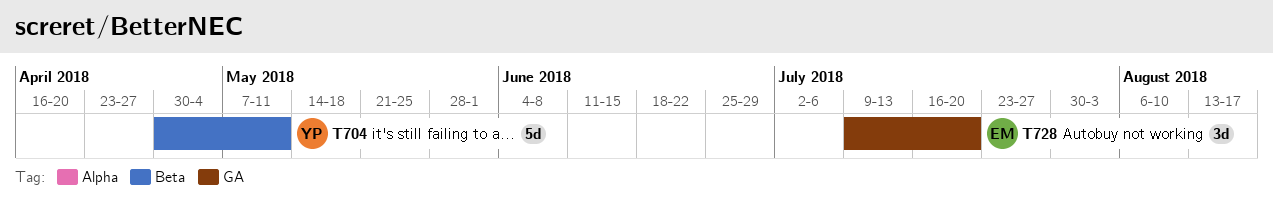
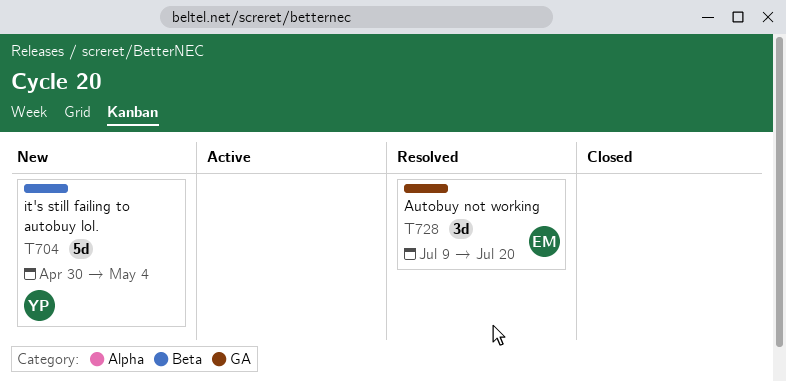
T704, due: May 11 -> May 4

